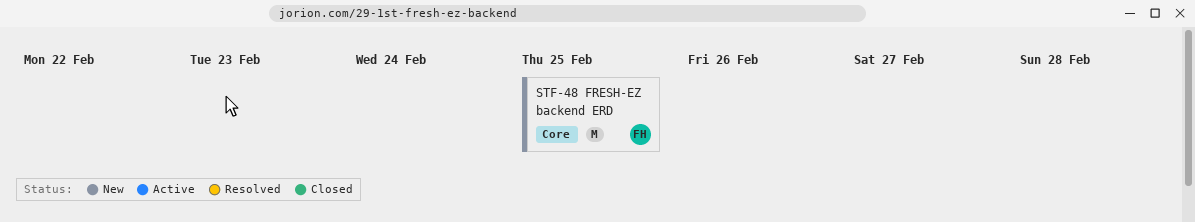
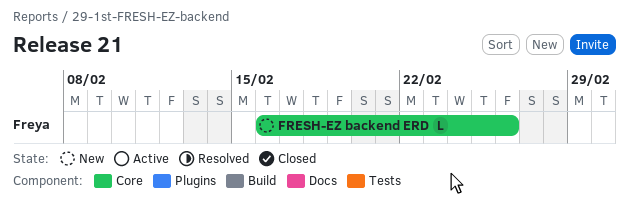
FRESH-EZ backend ERD, estimate: M -> L
FRESH-EZ backend ERD, due: Feb 25 -> Feb 26

